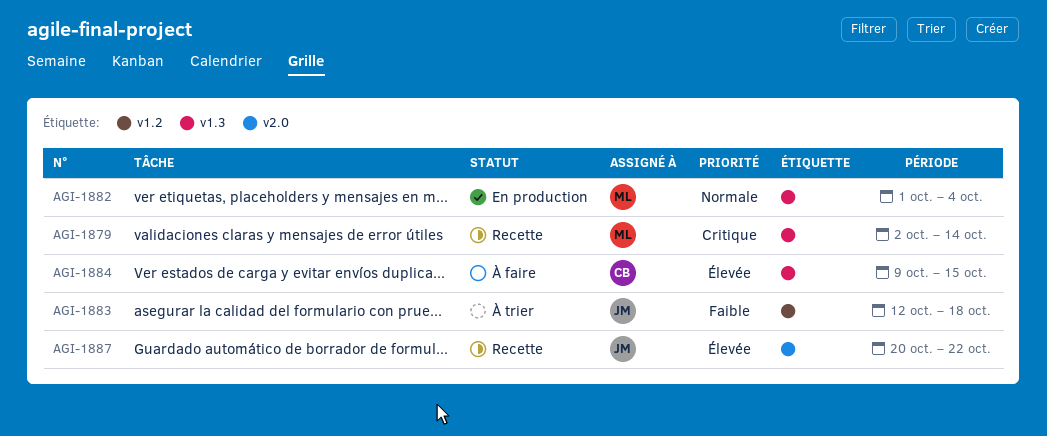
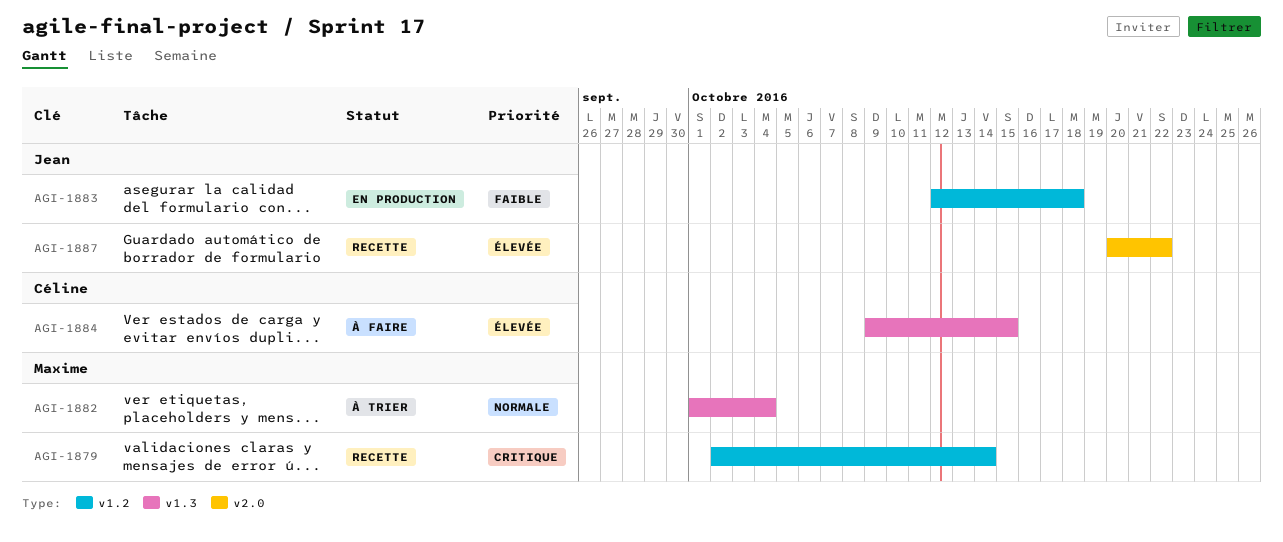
AGI-1879, label: v1.3 -> v1.2
AGI-1882, status: En production -> À trier
AGI-1883, status: À trier -> En production

